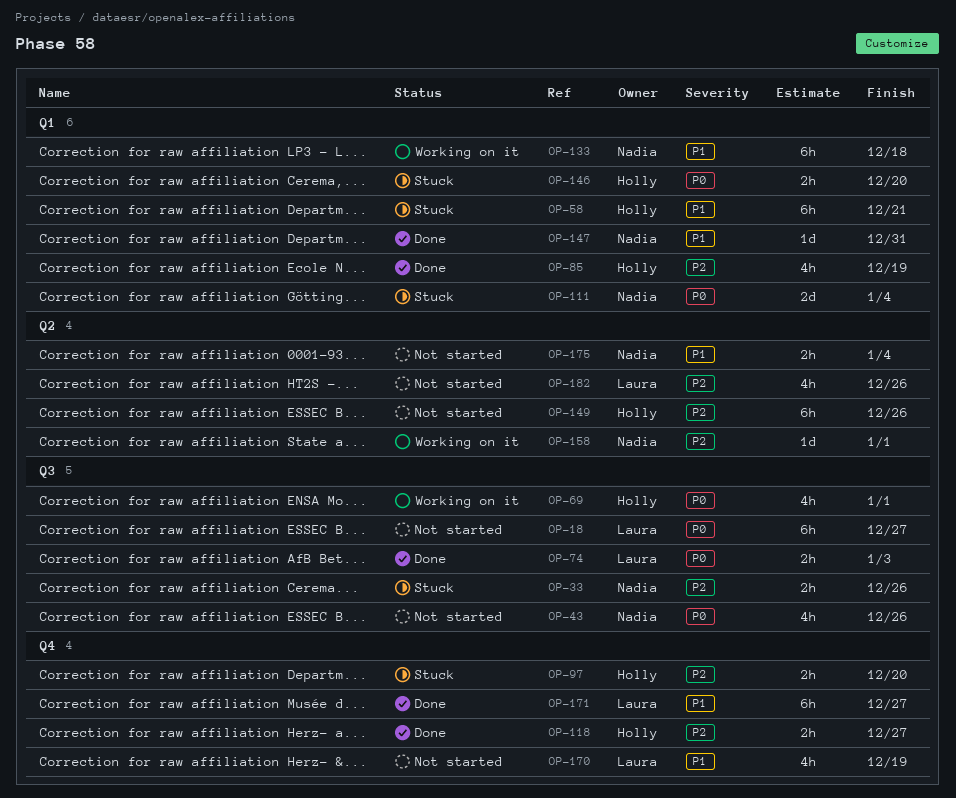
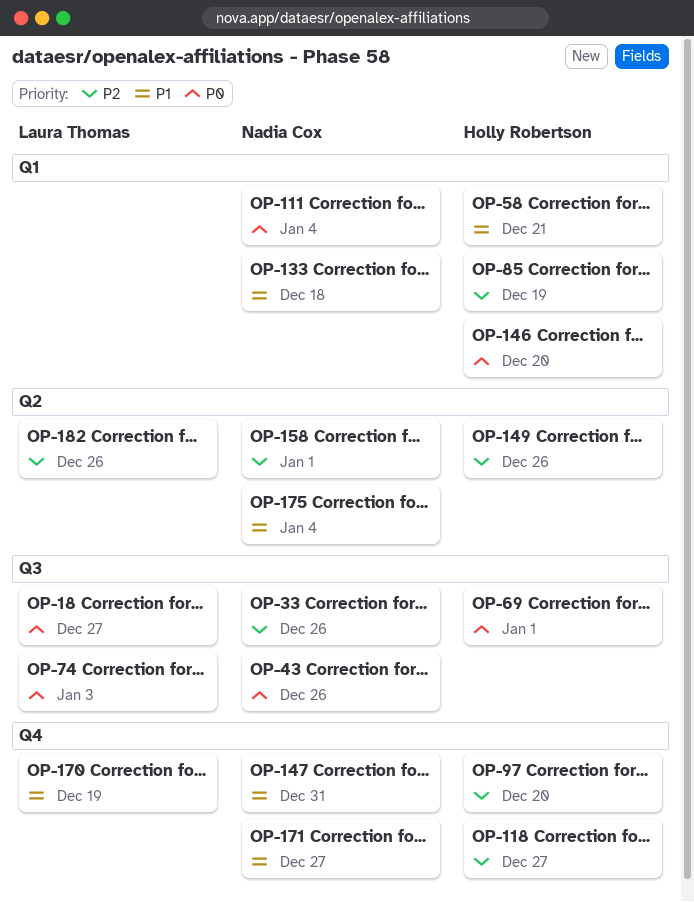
OP-147, label: Q1 -> Q4
OP-171, owner: Laura Thomas -> Nadia Cox

